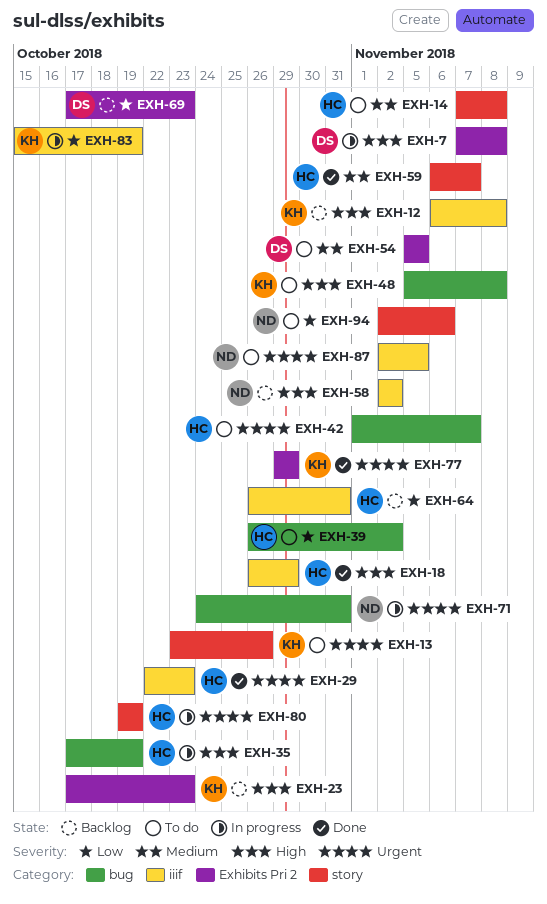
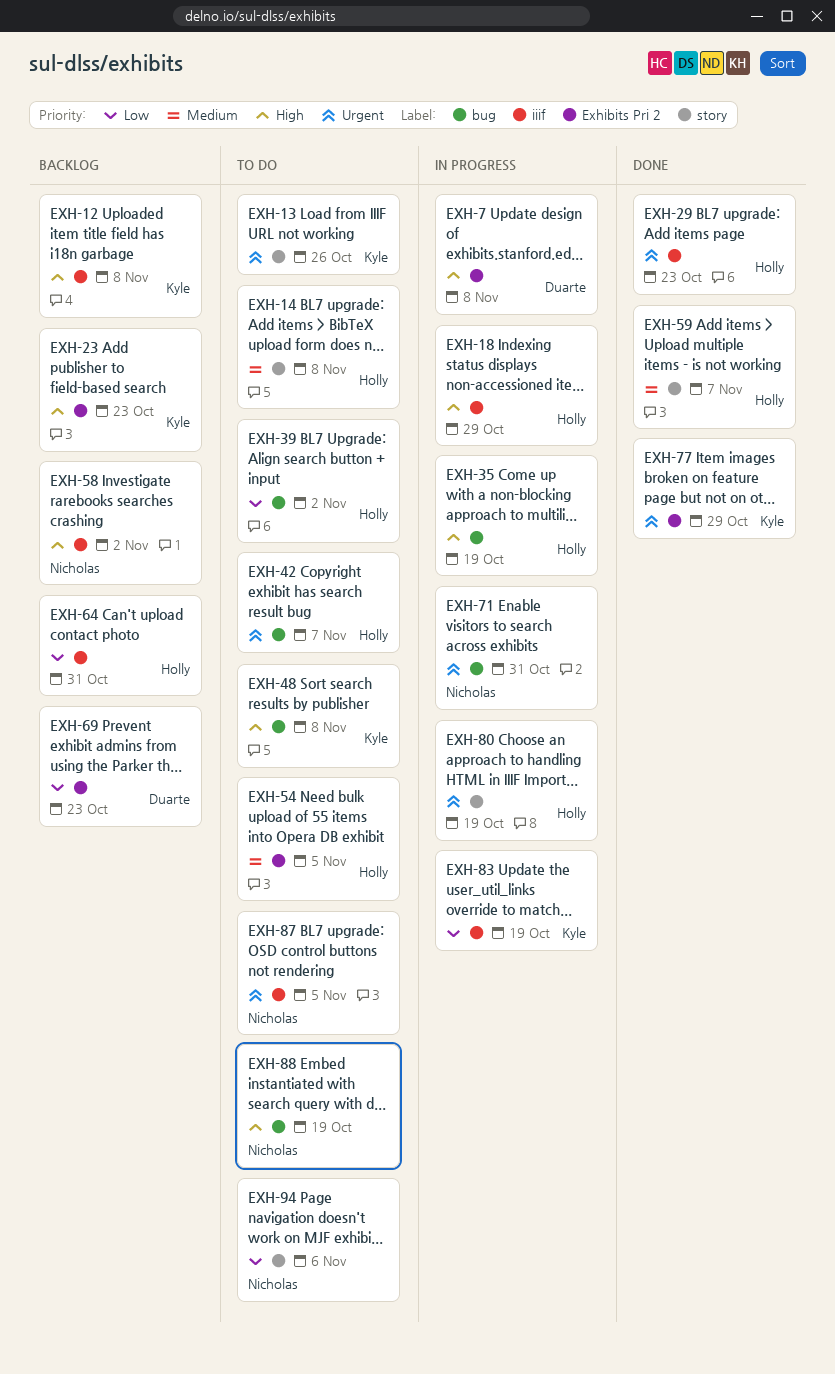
EXH-18, status: Done -> In progress
EXH-54, owner: Duarte -> Holly
EXH-88: none -> present

